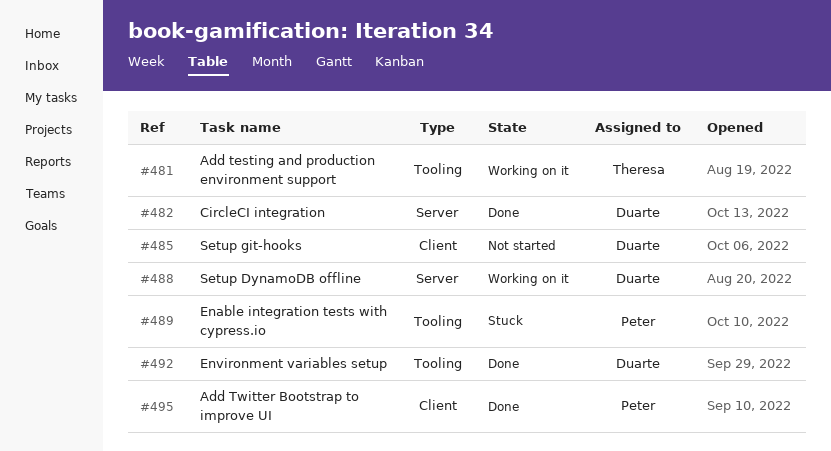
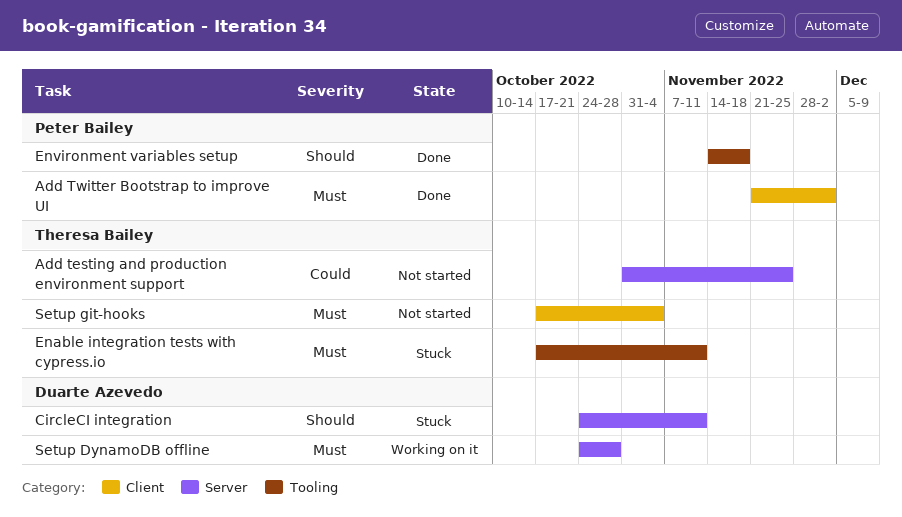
Add testing and production environment support, status: Working on it -> Not started
Add testing and production environment support, label: Tooling -> Server
CircleCI integration, status: Done -> Stuck
Enable integration tests with cypress.io, owner: Peter Bailey -> Theresa Bailey
Environment variables setup, owner: Duarte Azevedo -> Peter Bailey
Setup git-hooks, owner: Duarte Azevedo -> Theresa Bailey

